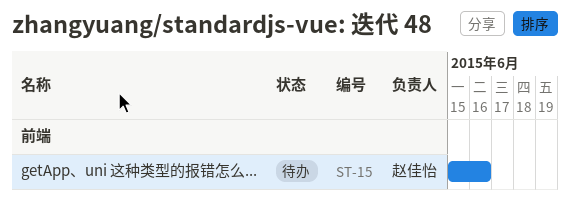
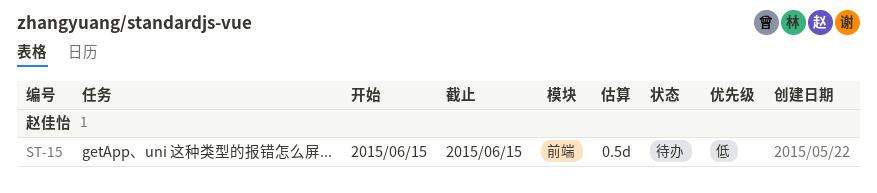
ST-15, due: Jun 16 -> Jun 15

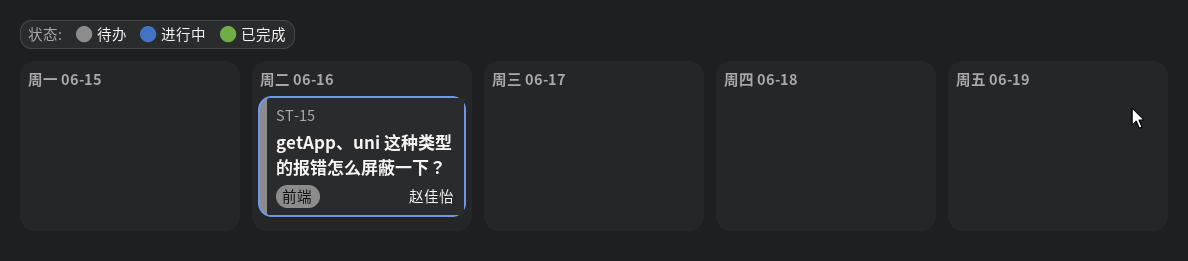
ST-15, due: Jun 15 -> Jun 16

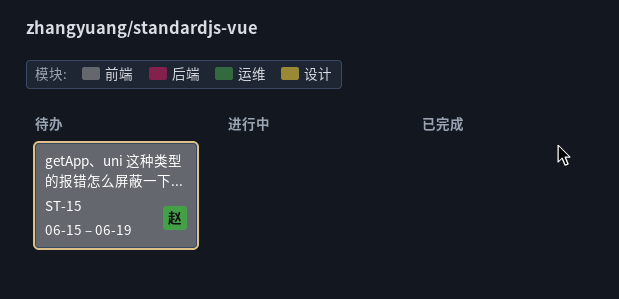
ST-15, due: Jun 16 -> Jun 19

